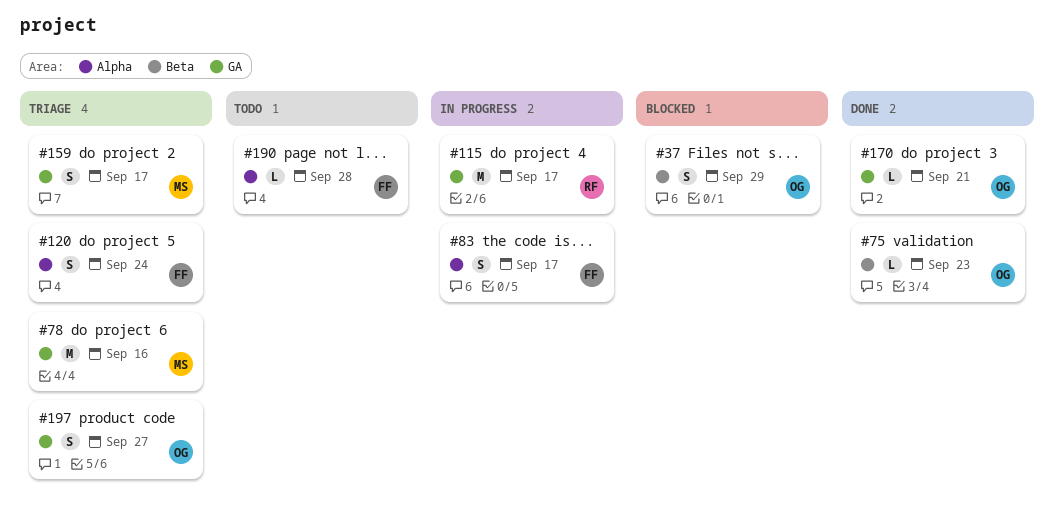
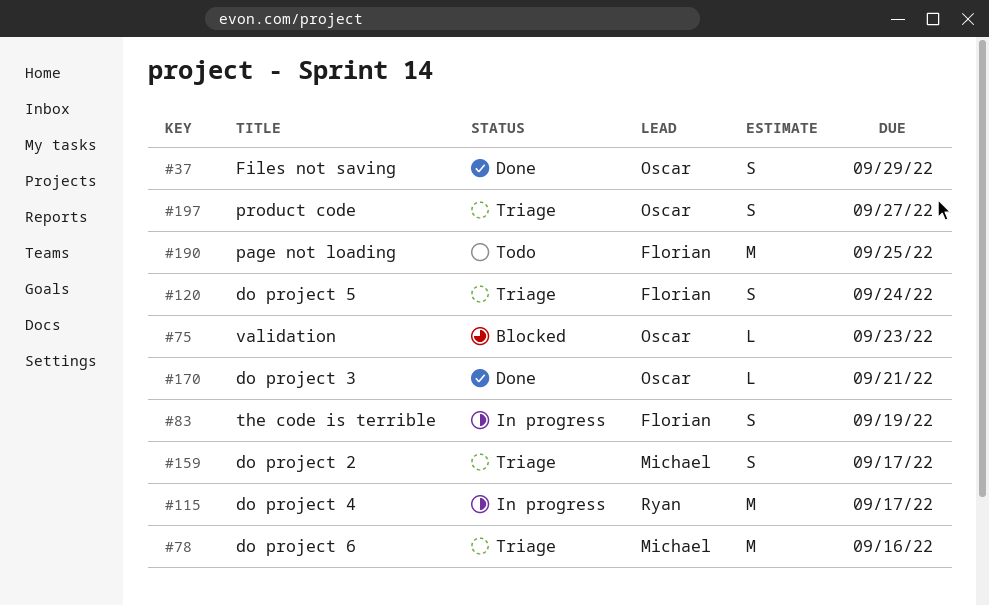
#37, status: Blocked -> Done
#75, status: Done -> Blocked
#83, due: Sep 17 -> Sep 19
#190, estimate: L -> M
#190, due: Sep 28 -> Sep 25

